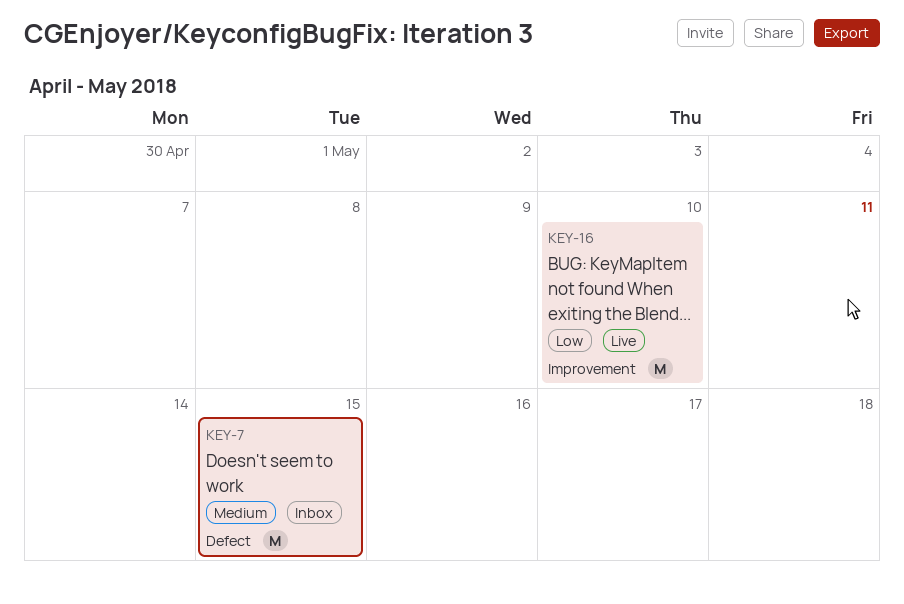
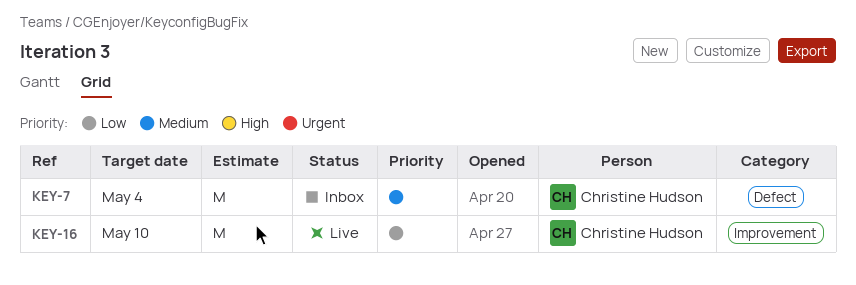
KEY-7, due: May 15 -> May 4

